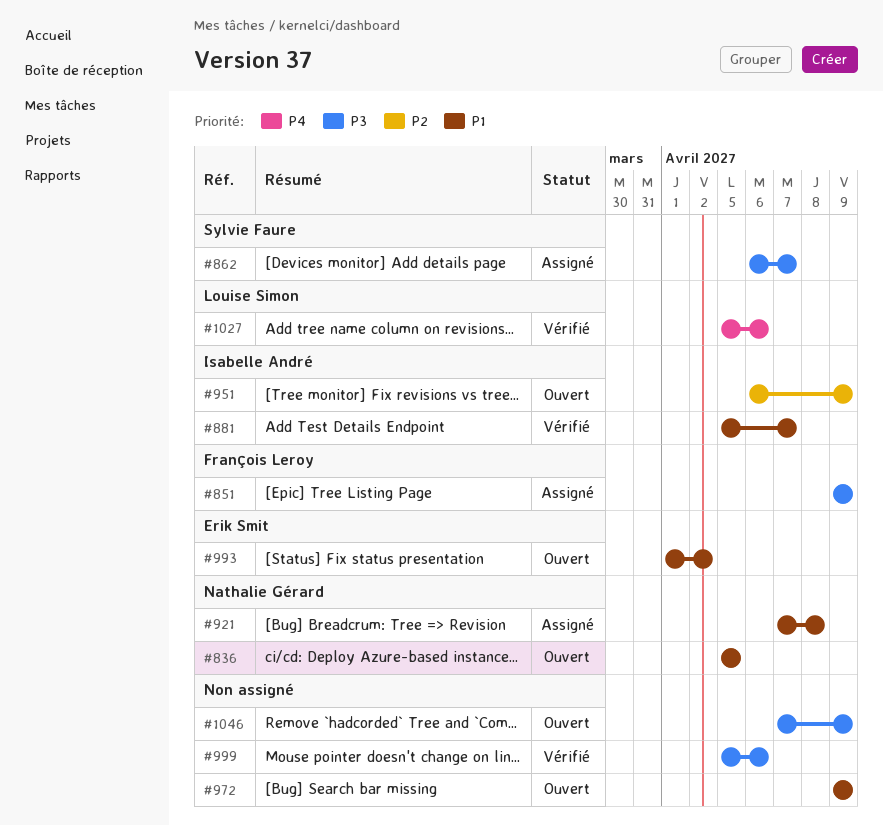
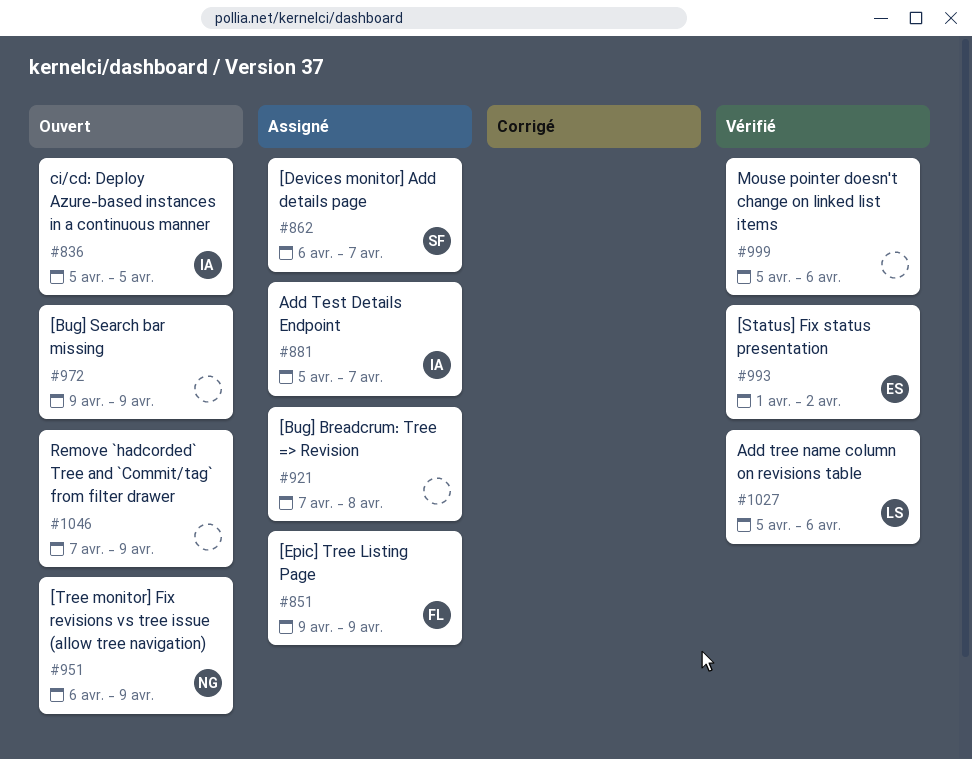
#836, owner: Nathalie Gérard -> Isabelle André
#881, status: Vérifié -> Assigné
#921, owner: Nathalie Gérard -> none
#951, owner: Isabelle André -> Nathalie Gérard
#993, status: Ouvert -> Vérifié

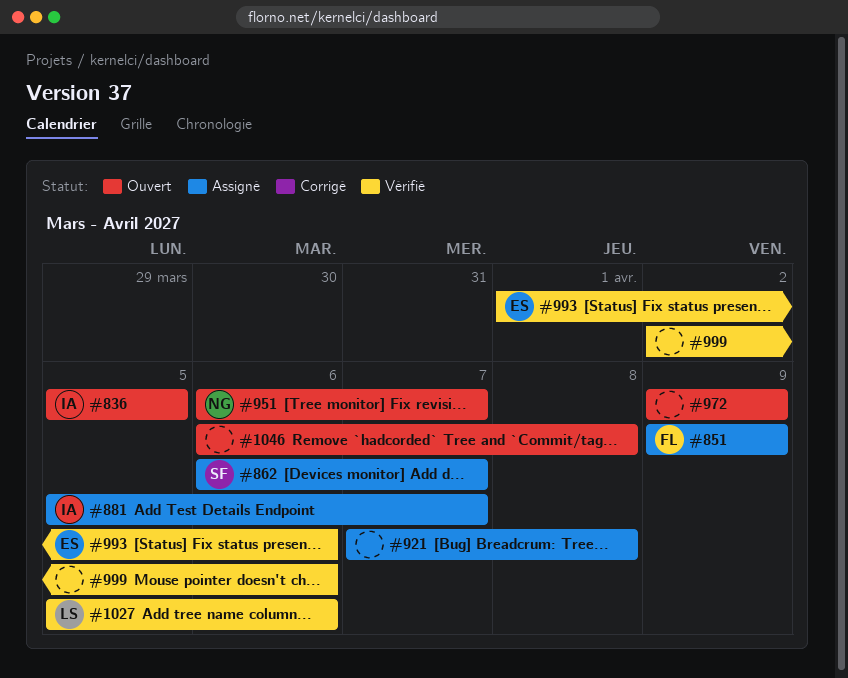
#951, due: Apr 9 -> Apr 7
#993, due: Apr 2 -> Apr 6
#999, start: Apr 5 -> Apr 2
#1046, start: Apr 7 -> Apr 6
#1046, due: Apr 9 -> Apr 8

